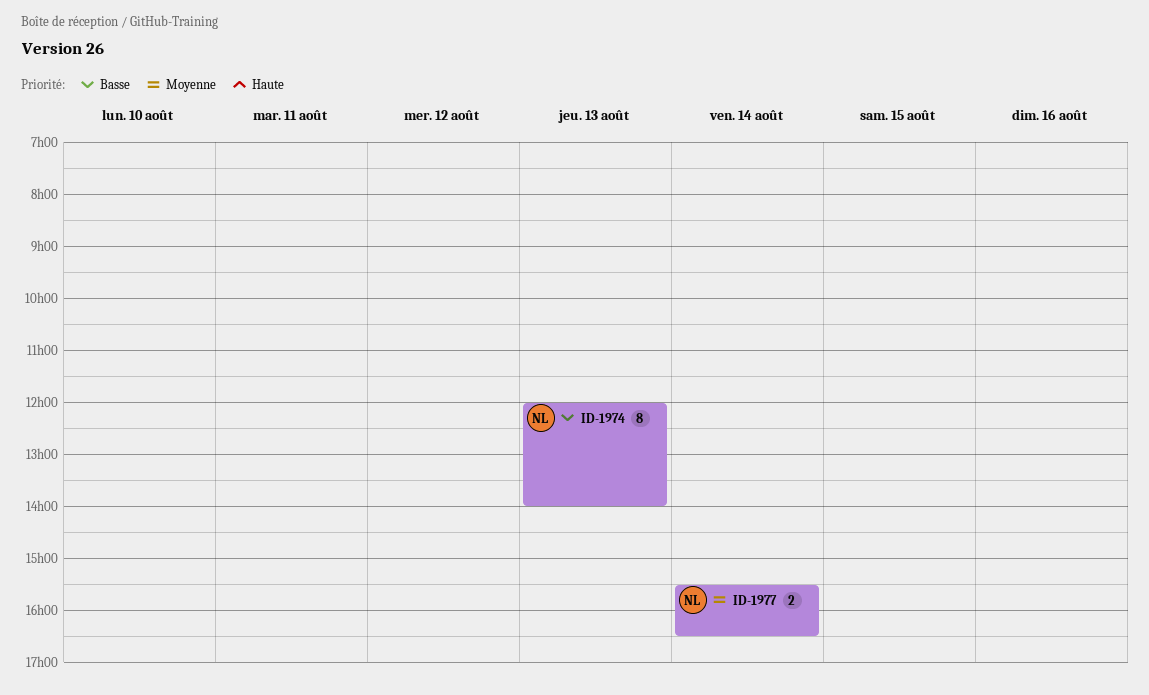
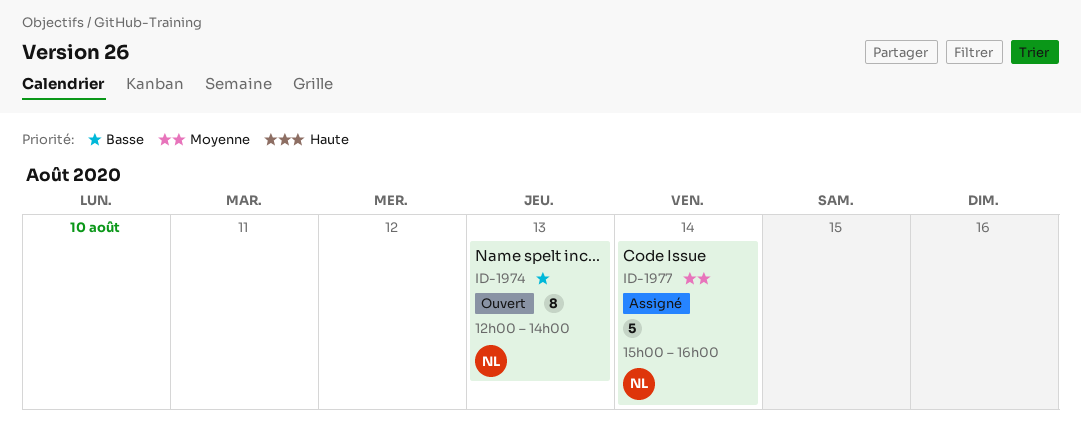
ID-1977, estimate: 2 -> 5
ID-1977, begins: 15:30 -> 15:00
ID-1977, ends: 16:30 -> 16:00

